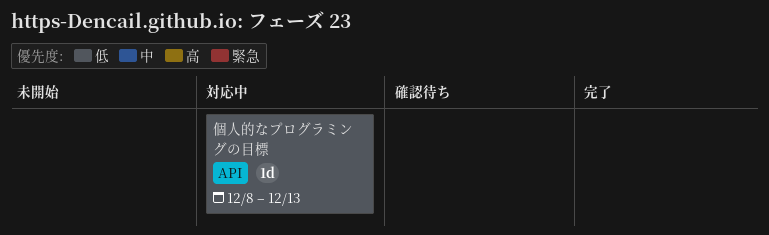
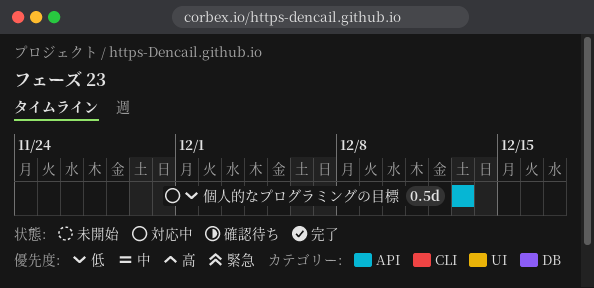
個人的なプログラミングの目標, estimate: 1d -> 0.5d
個人的なプログラミングの目標, start: Dec 8 -> Dec 13

